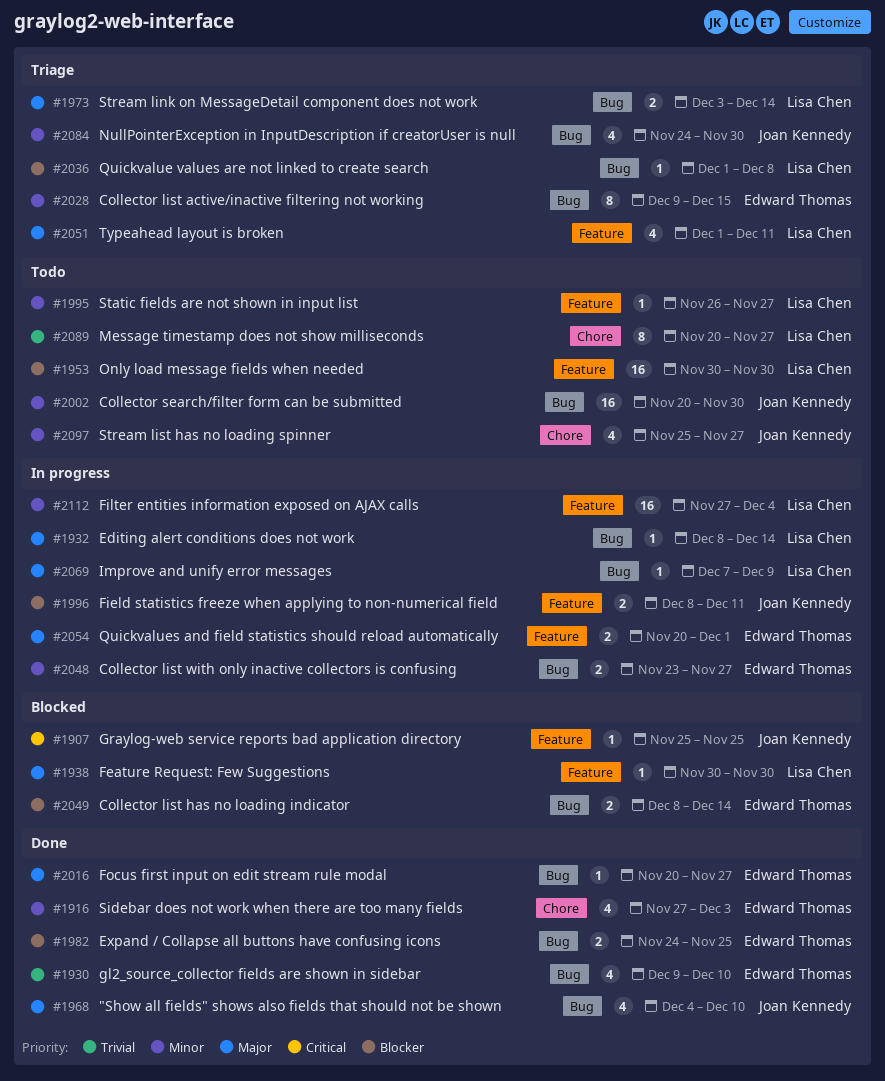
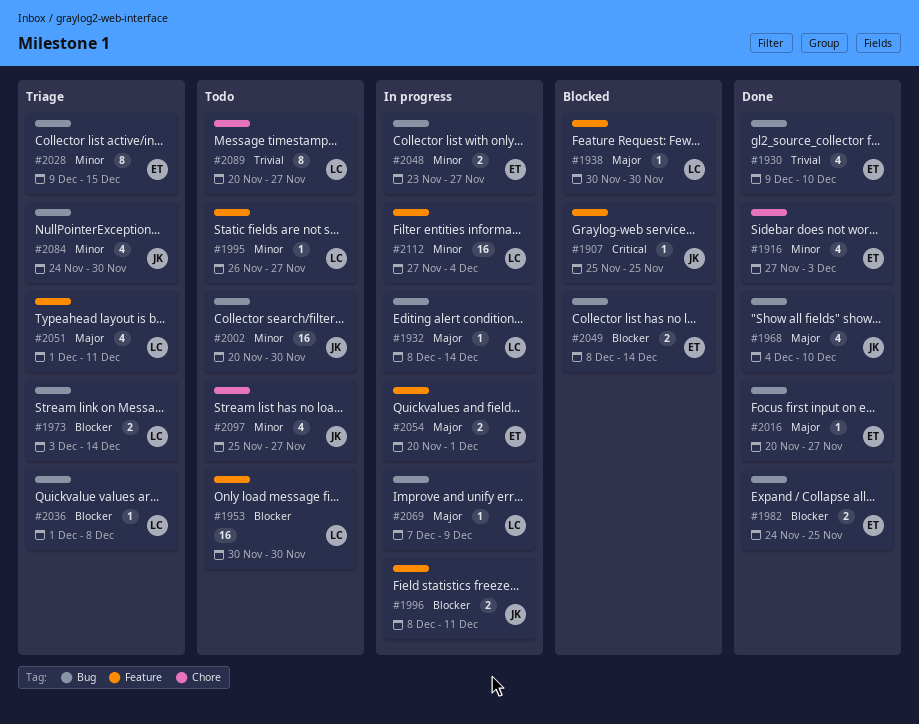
#1973, priority: Major -> Blocker

